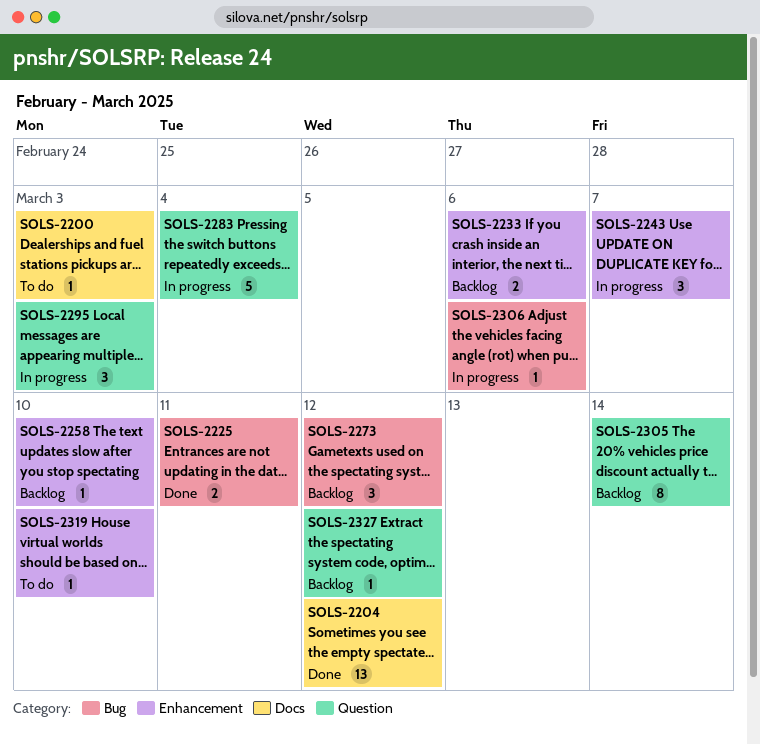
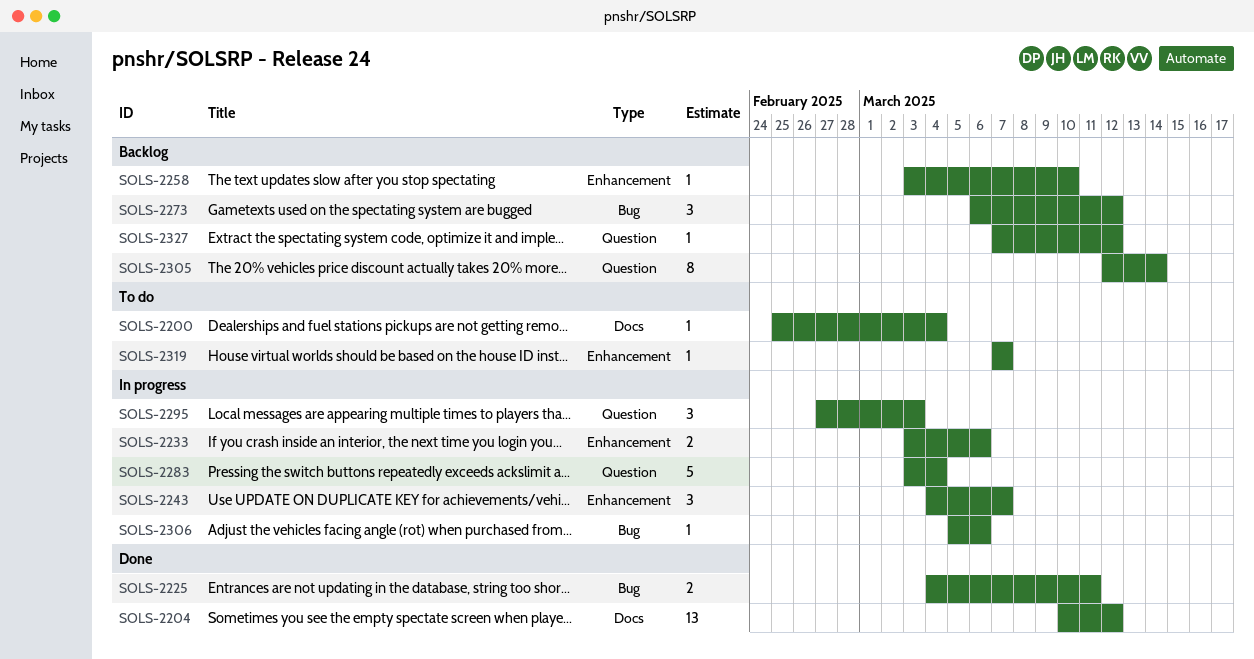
SOLS-2200, due: Mar 3 -> Mar 4
SOLS-2233, status: Backlog -> In progress
SOLS-2319, due: Mar 10 -> Mar 7

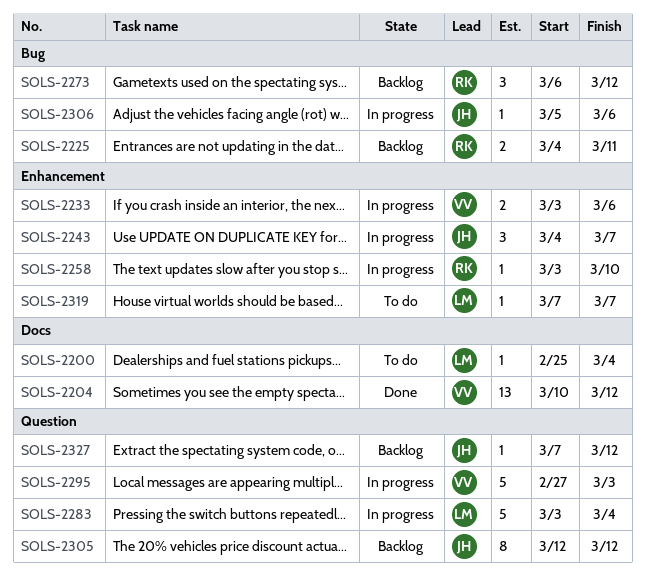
SOLS-2225, status: Done -> Backlog
SOLS-2258, status: Backlog -> In progress
SOLS-2295, estimate: 3 -> 5
SOLS-2305, due: Mar 14 -> Mar 12

